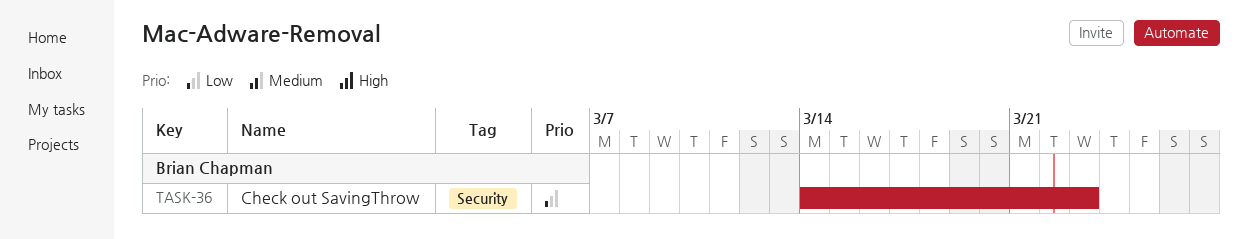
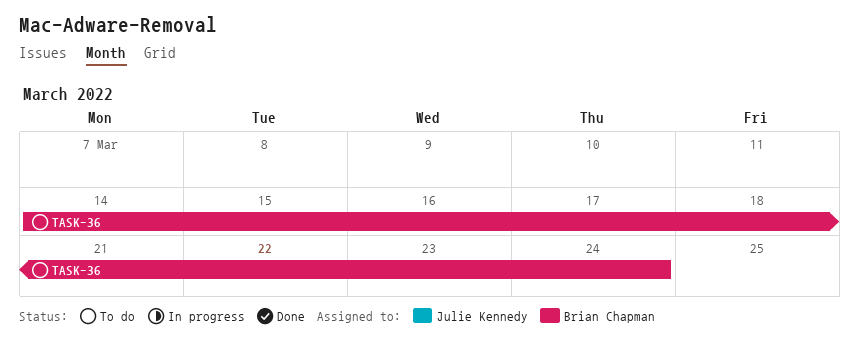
TASK-36, due: Mar 23 -> Mar 24

